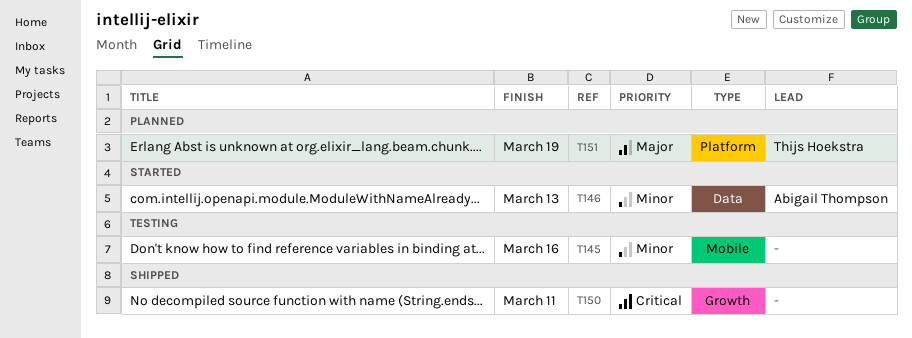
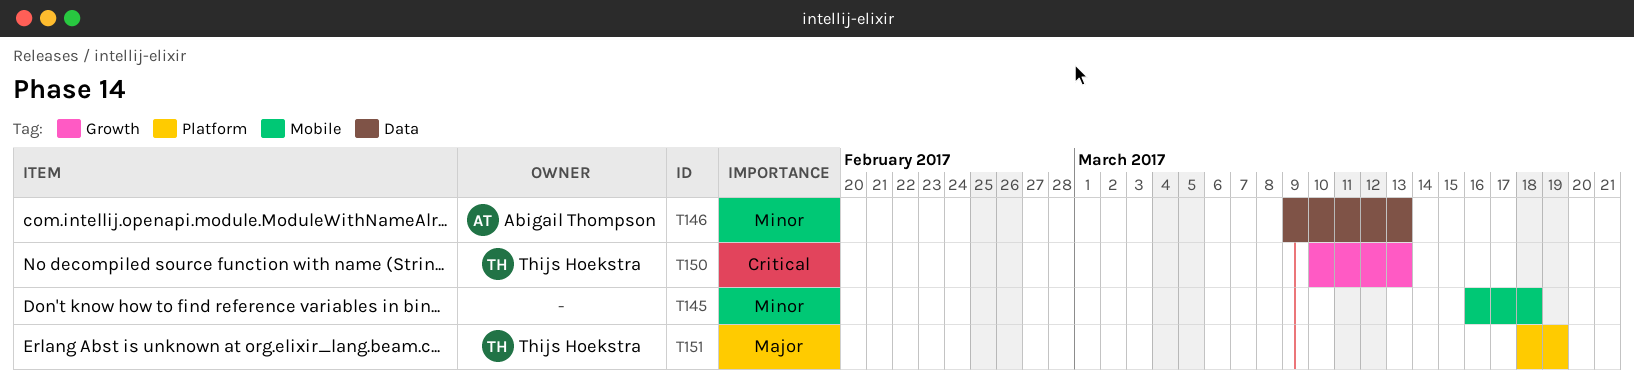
T145, due: Mar 16 -> Mar 18
T150, owner: none -> Thijs Hoekstra
T150, due: Mar 11 -> Mar 13

